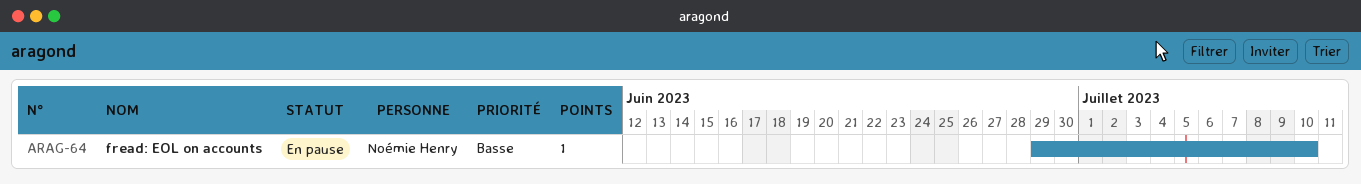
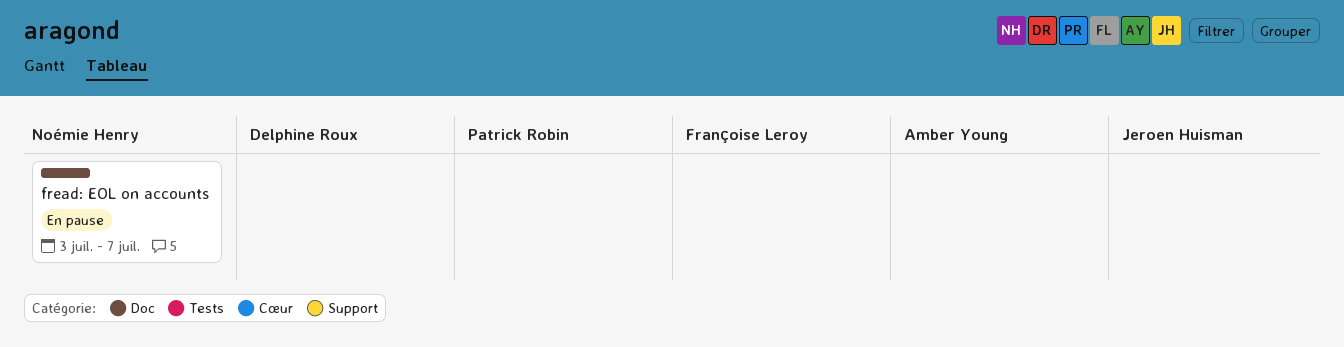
fread: EOL on accounts, start: Jun 29 -> Jul 3
fread: EOL on accounts, due: Jul 10 -> Jul 7

